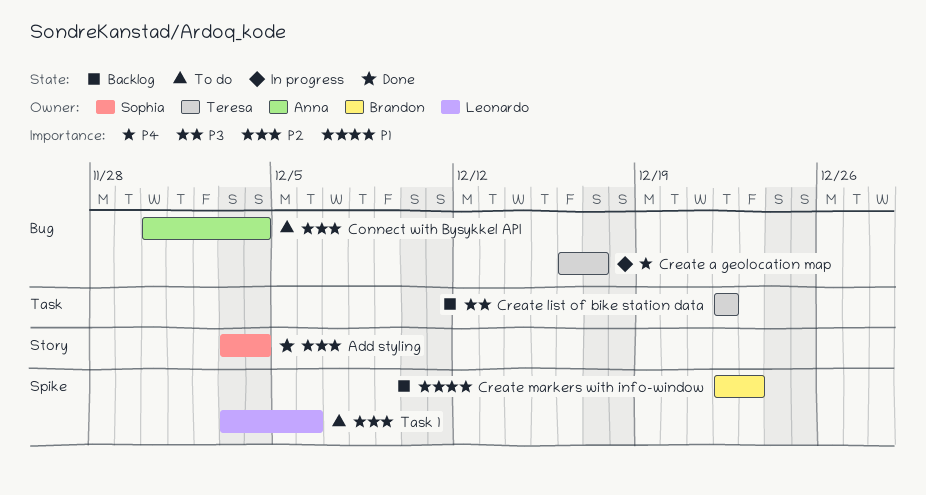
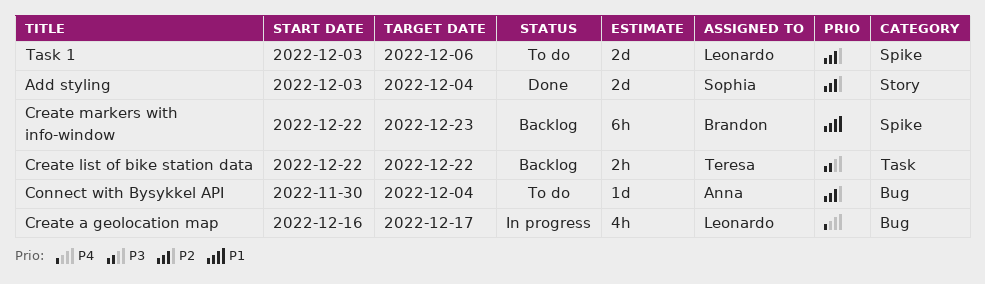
Create a geolocation map, owner: Teresa -> Leonardo

